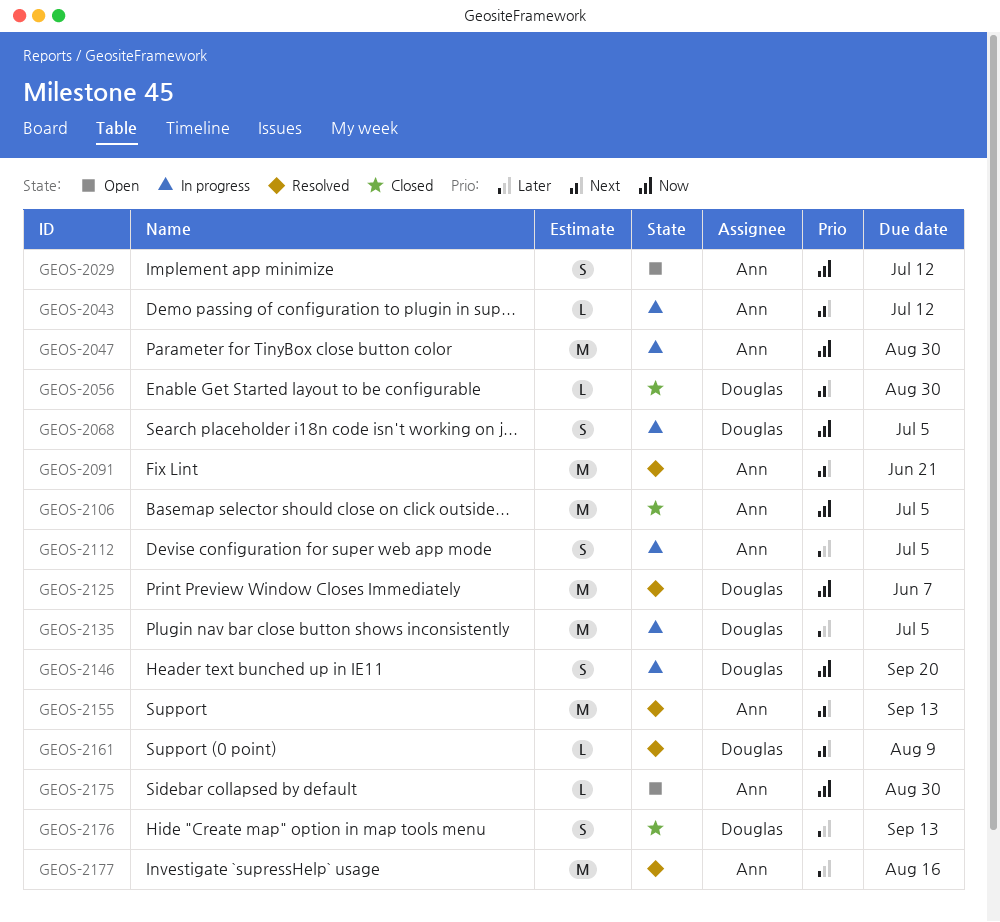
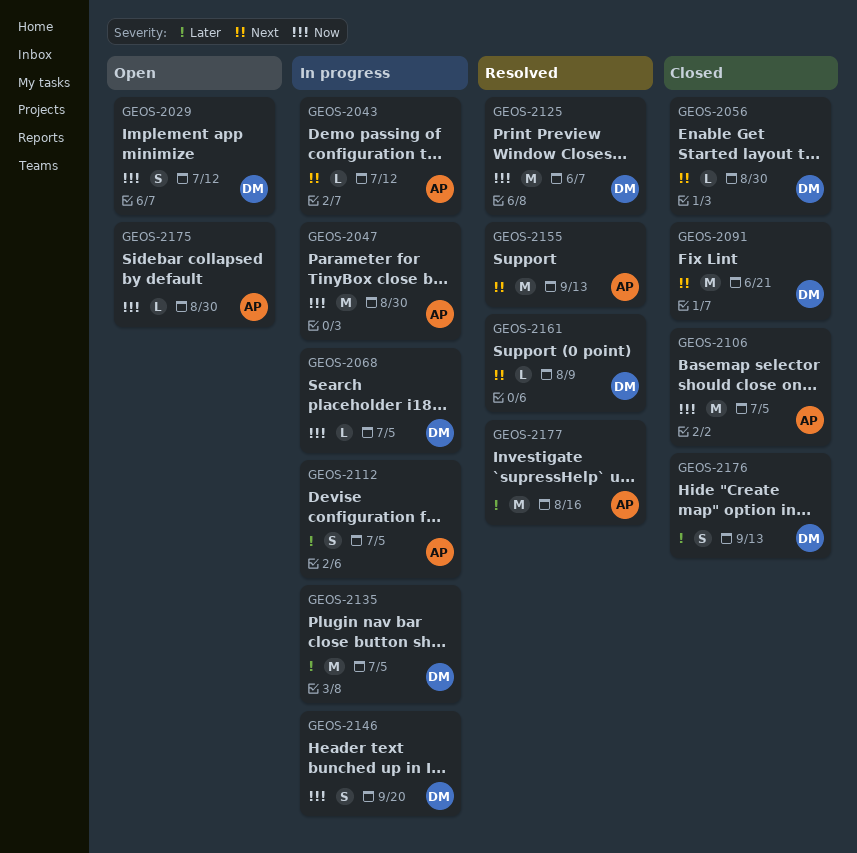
GEOS-2029, owner: Ann -> Douglas
GEOS-2068, estimate: S -> L
GEOS-2091, status: Resolved -> Closed
GEOS-2091, owner: Ann -> Douglas

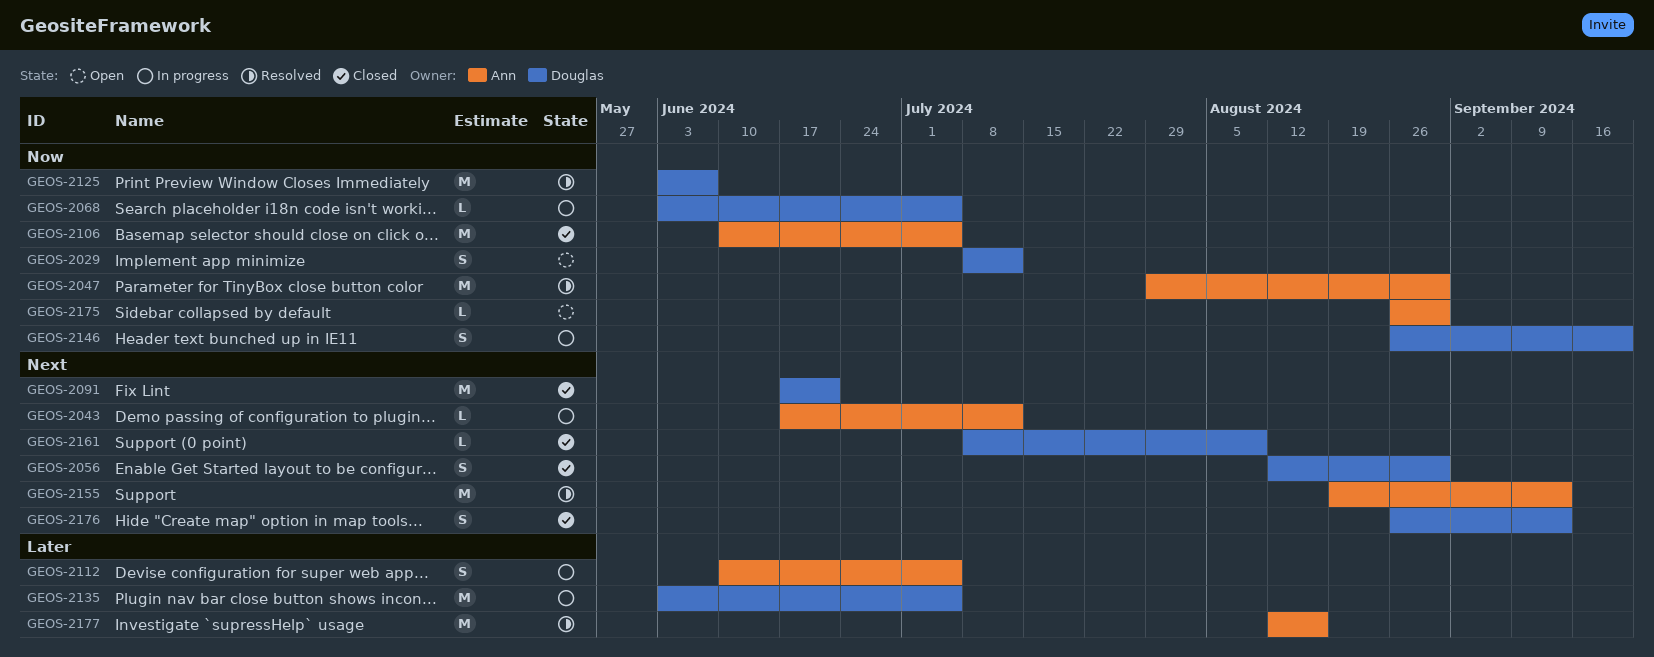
GEOS-2047, status: In progress -> Resolved
GEOS-2056, estimate: L -> S
GEOS-2161, status: Resolved -> Closed
GEOS-2176, priority: Later -> Next

